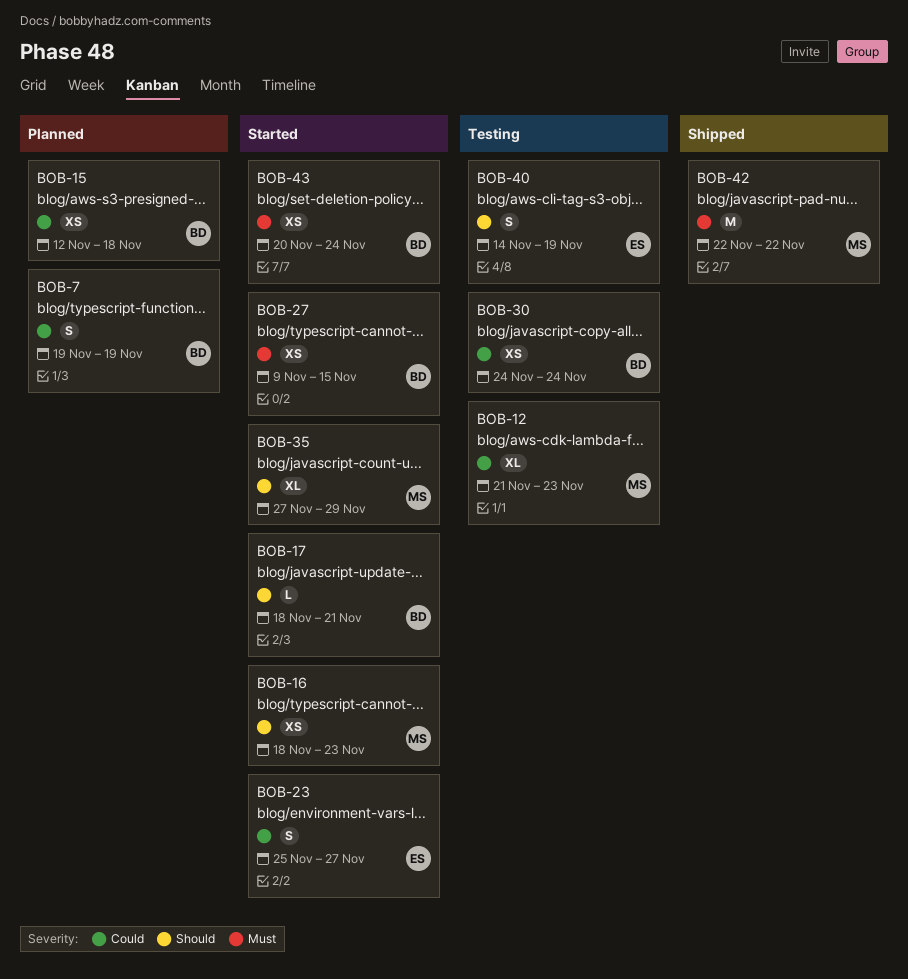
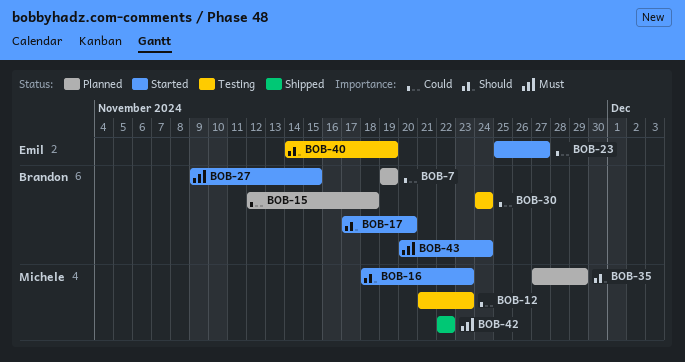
BOB-17, start: Nov 18 -> Nov 17
BOB-17, due: Nov 21 -> Nov 20
BOB-35, status: Started -> Planned

